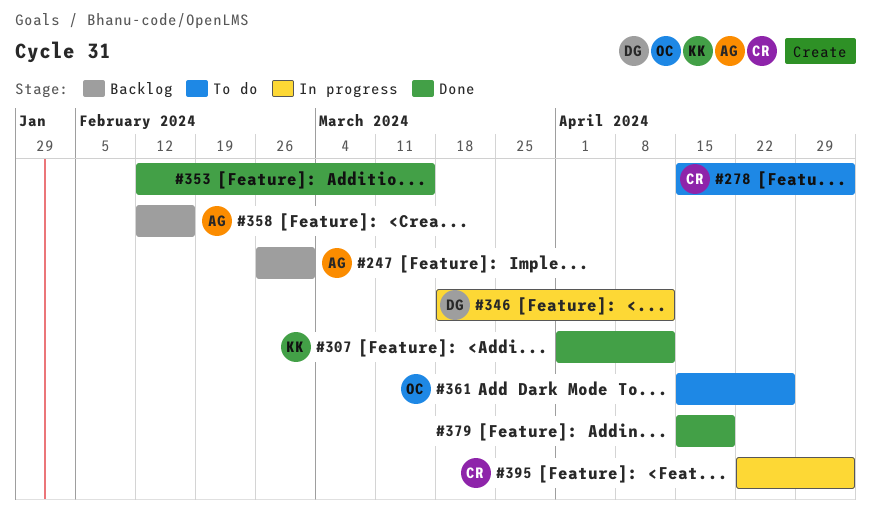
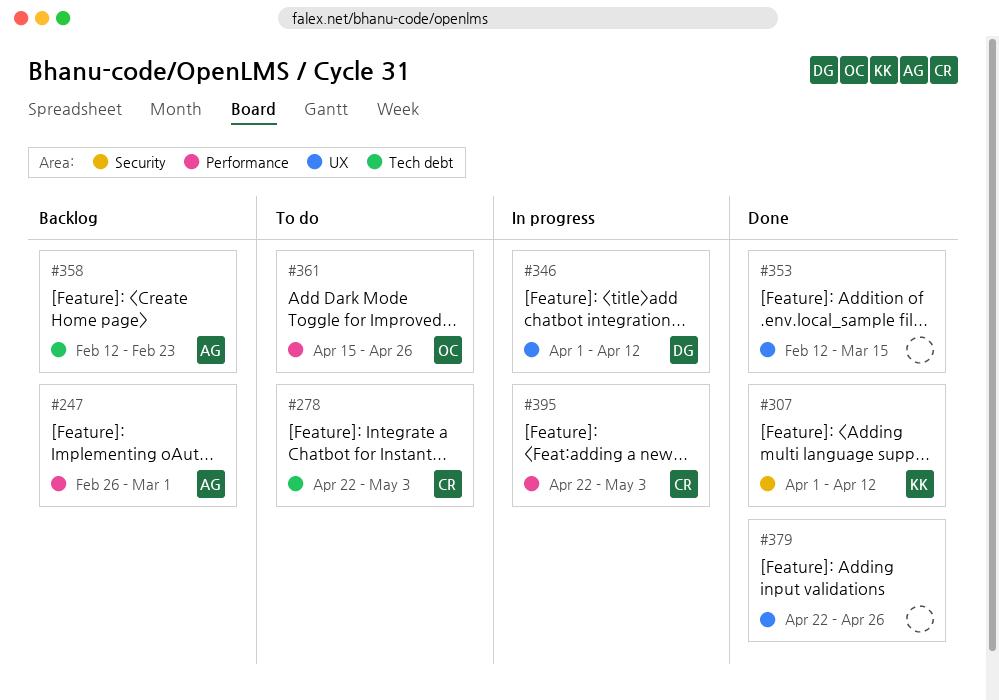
#278, start: Apr 15 -> Apr 22
#346, start: Mar 18 -> Apr 1
#358, due: Feb 16 -> Feb 23
#379, start: Apr 15 -> Apr 22
#379, due: Apr 19 -> Apr 26

